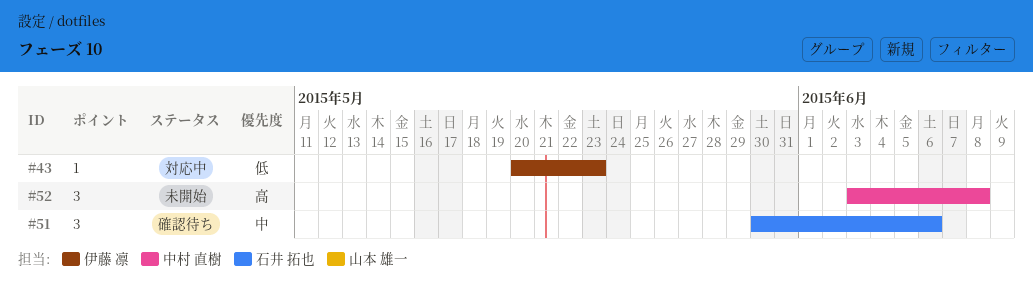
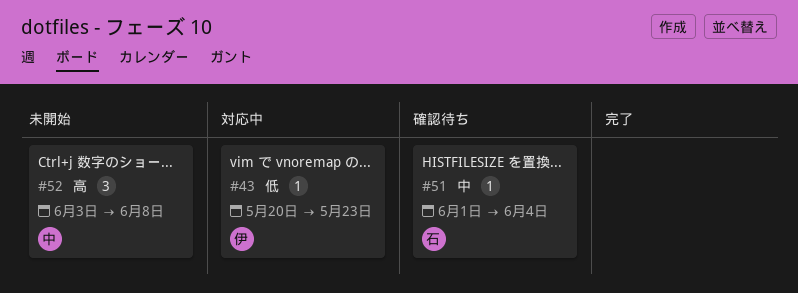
#51, estimate: 3 -> 1
#51, start: May 30 -> Jun 1
#51, due: Jun 6 -> Jun 4

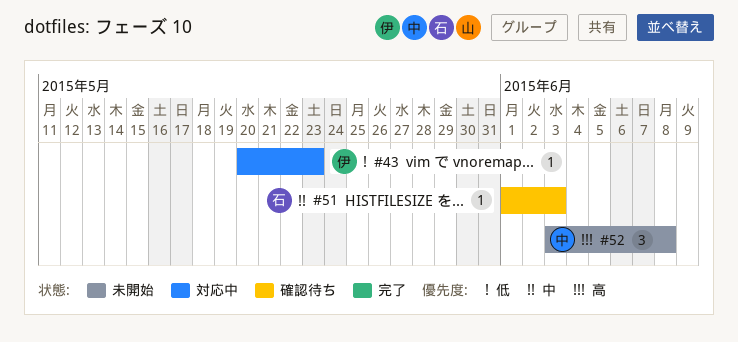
#51, due: Jun 4 -> Jun 3

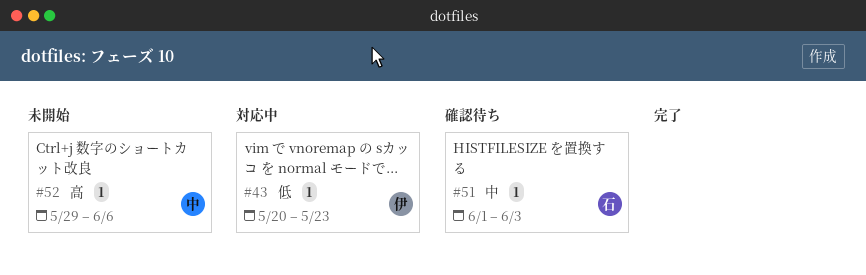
#52, estimate: 3 -> 1
#52, start: Jun 3 -> May 29
#52, due: Jun 8 -> Jun 6

